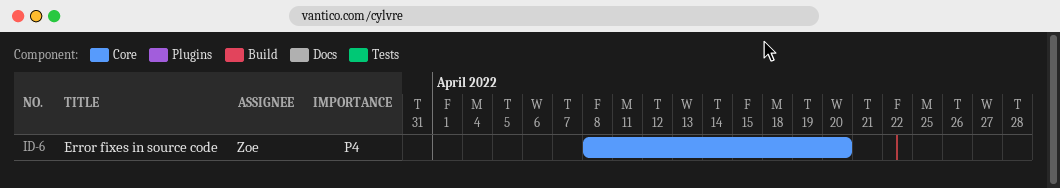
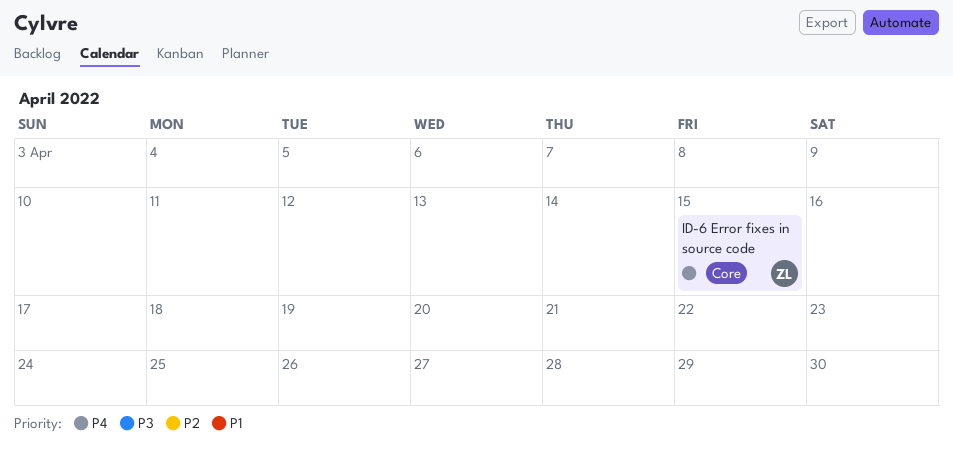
ID-6, due: Apr 20 -> Apr 15

